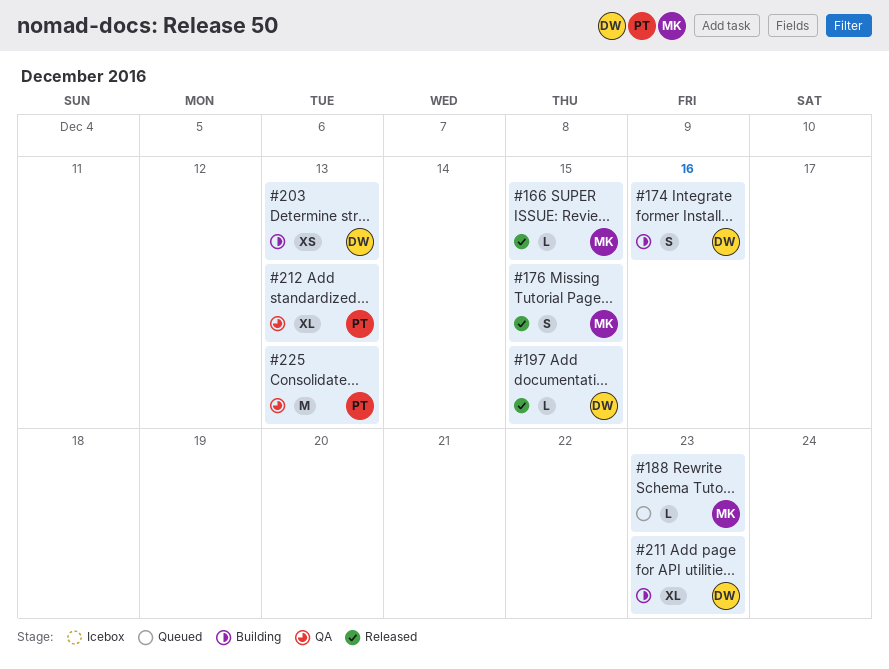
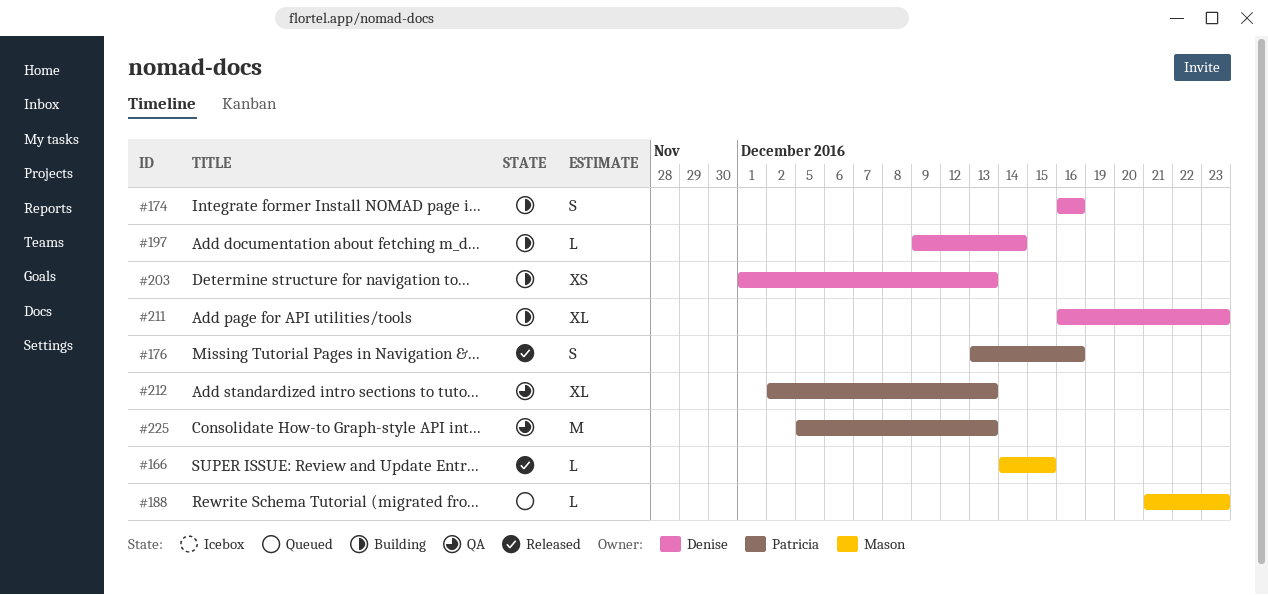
#176, owner: Mason -> Patricia
#176, due: Dec 15 -> Dec 16
#197, status: Released -> Building
#197, due: Dec 15 -> Dec 14

